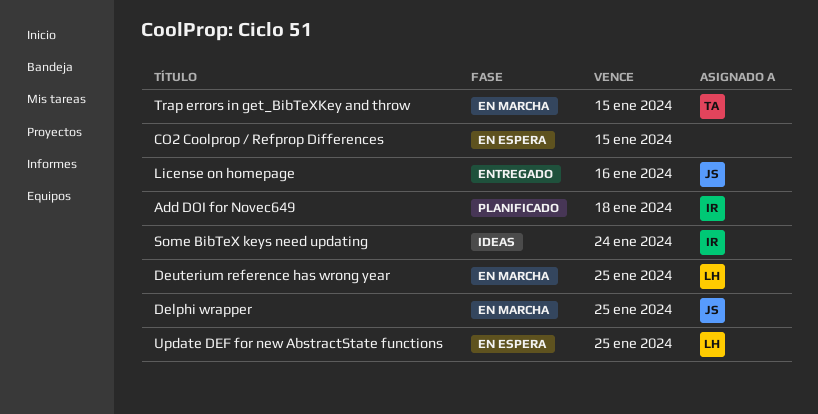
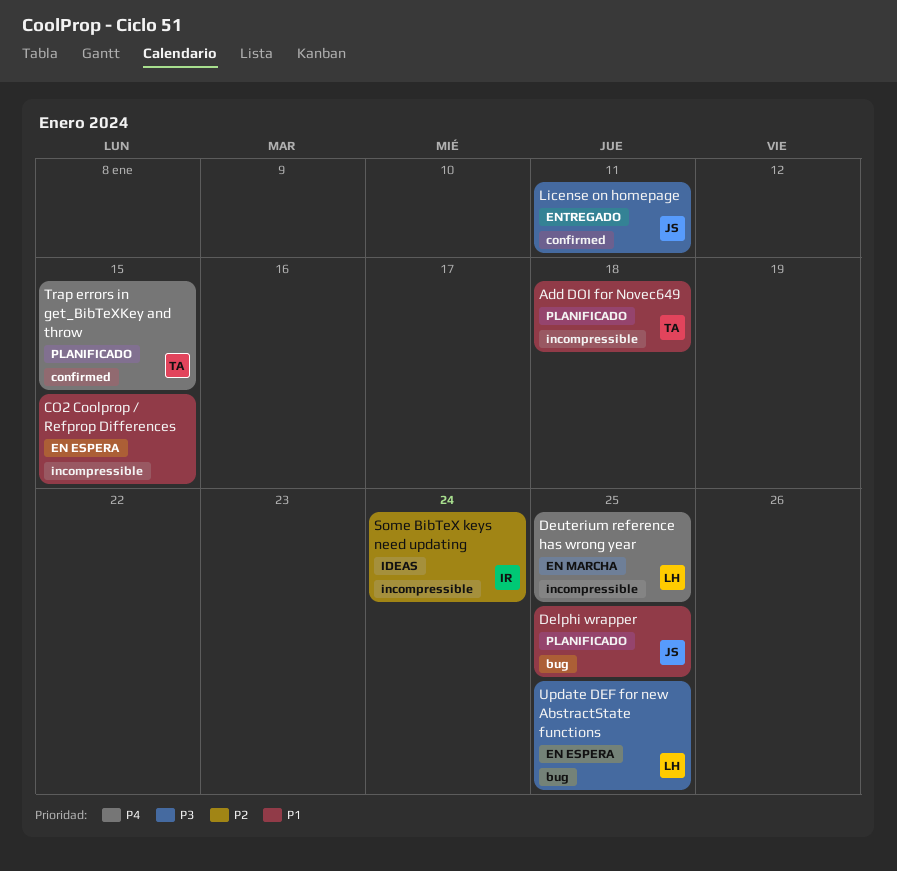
Add DOI for Novec649, owner: IR -> TA
Delphi wrapper, status: En marcha -> Planificado
License on homepage, due: Jan 16 -> Jan 11
Trap errors in get_BibTeXKey and throw, status: En marcha -> Planificado

